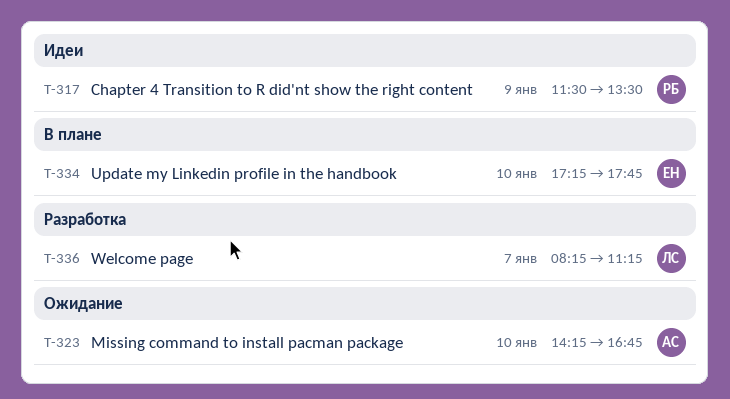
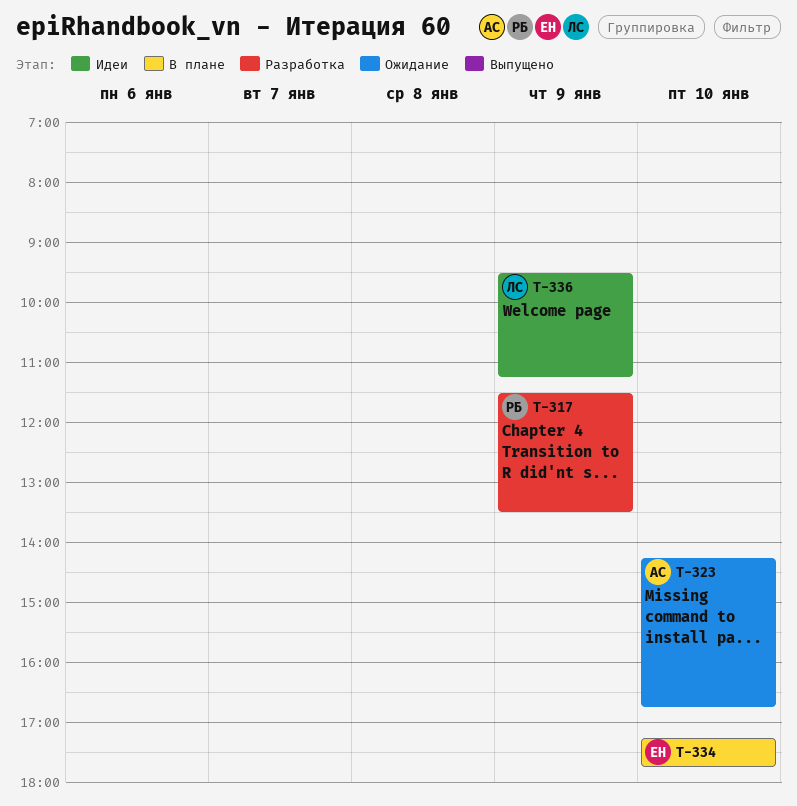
T-317, status: Идеи -> Разработка
T-336, status: Разработка -> Идеи
T-336, day: Jan 7 -> Jan 9
T-336, begins: 08:15 -> 09:30

